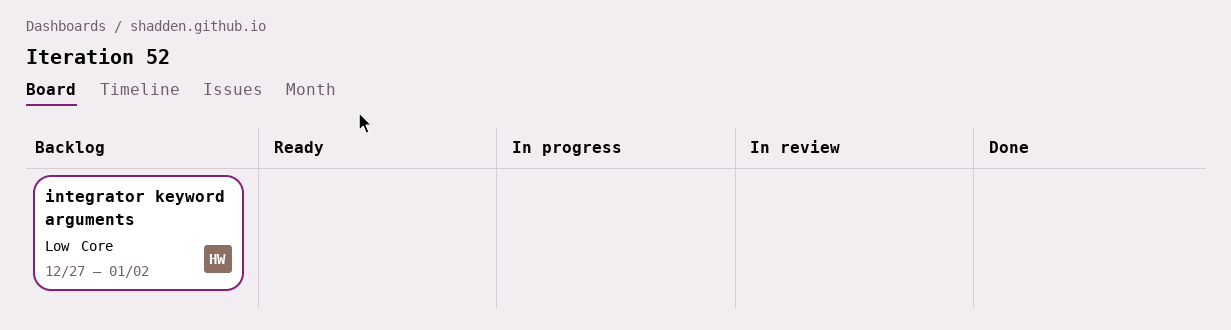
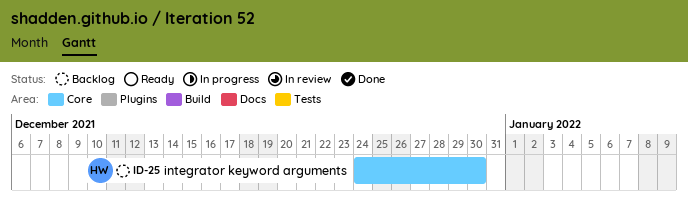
integrator keyword arguments, start: Dec 27 -> Dec 24
integrator keyword arguments, due: Jan 2 -> Dec 30

